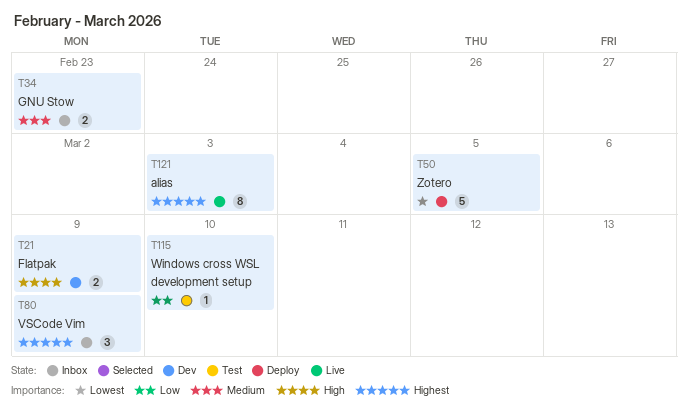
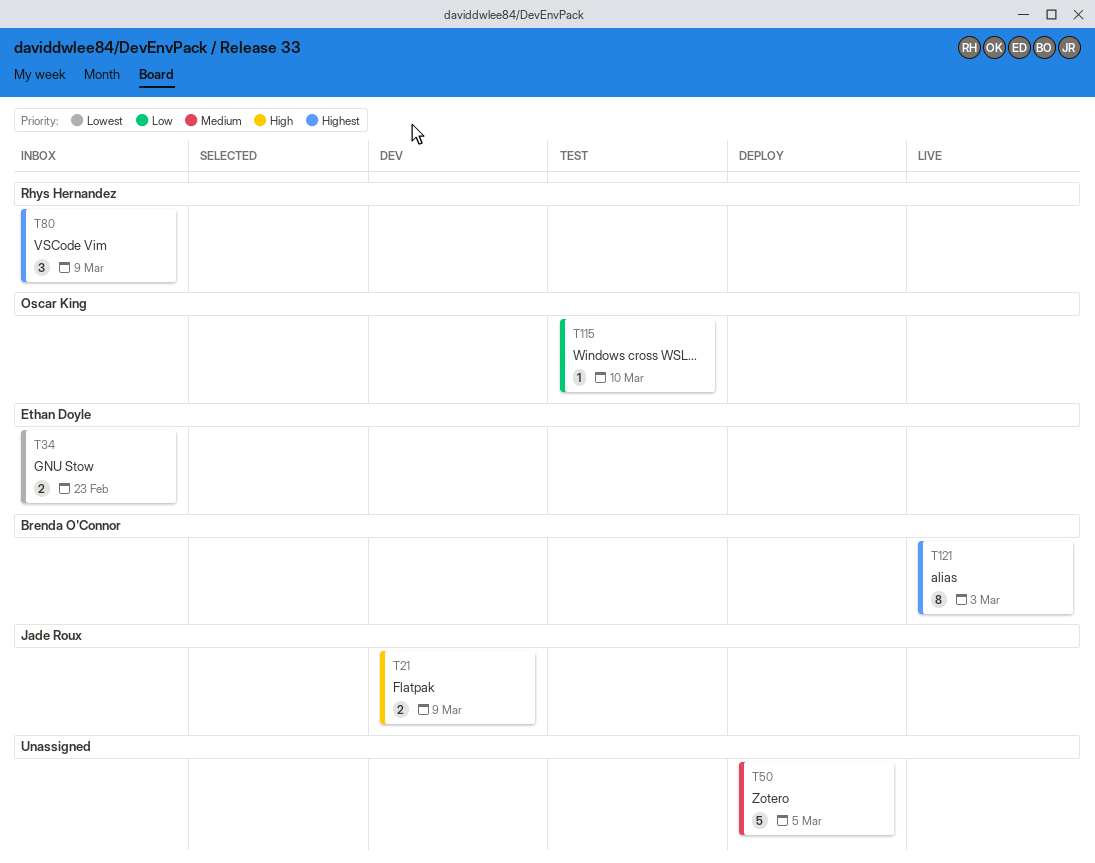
T34, priority: Medium -> Lowest
T50, priority: Lowest -> Medium

